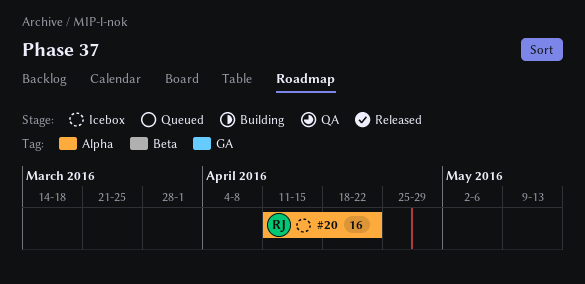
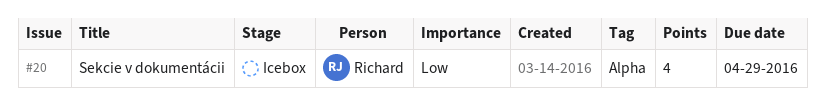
#20, estimate: 16 -> 4
#20, due: Apr 22 -> Apr 29

